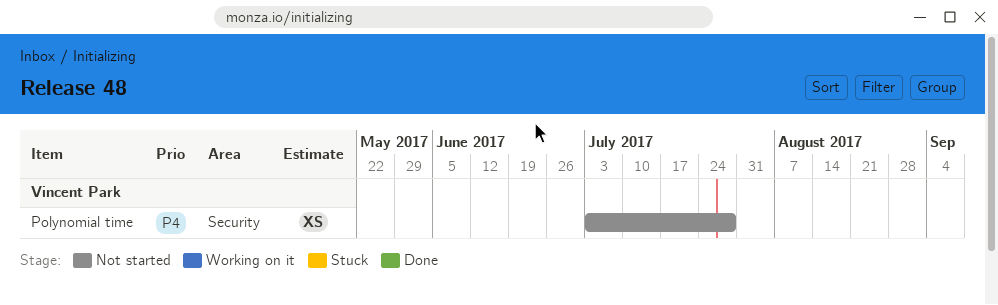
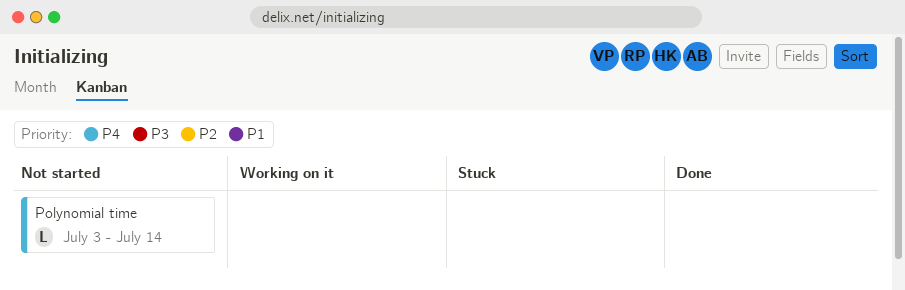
Polynomial time, estimate: XS -> L
Polynomial time, due: Jul 28 -> Jul 14

